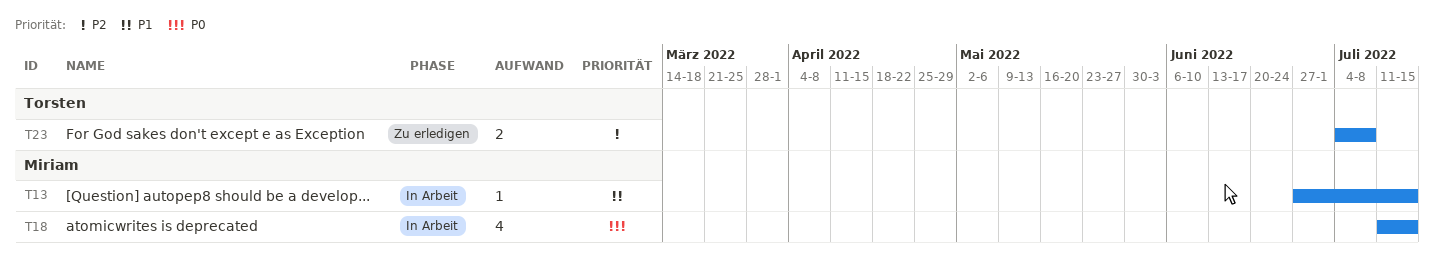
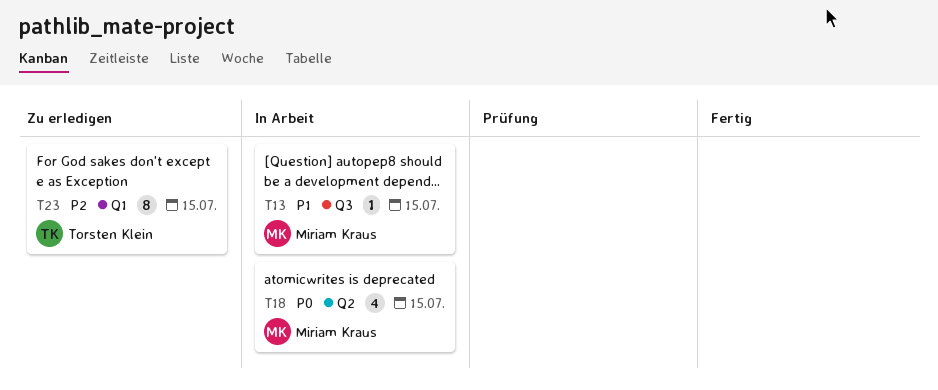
T23, estimate: 2 -> 8
T23, due: Jul 8 -> Jul 15

